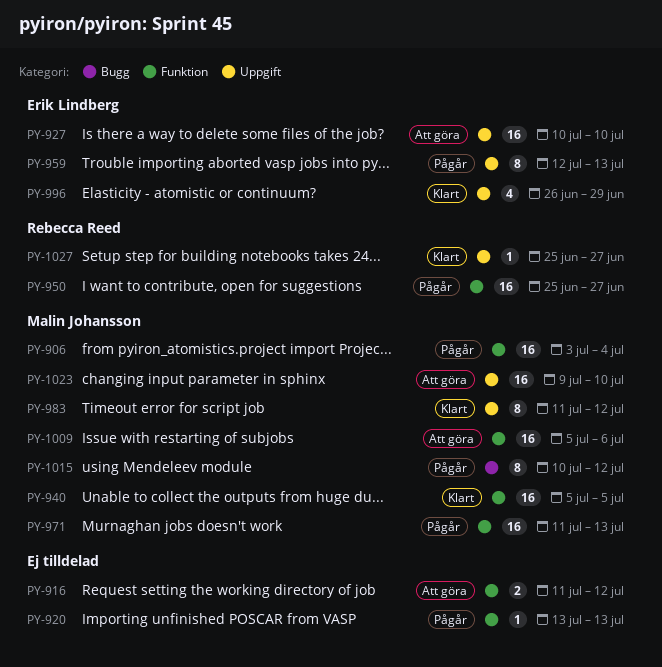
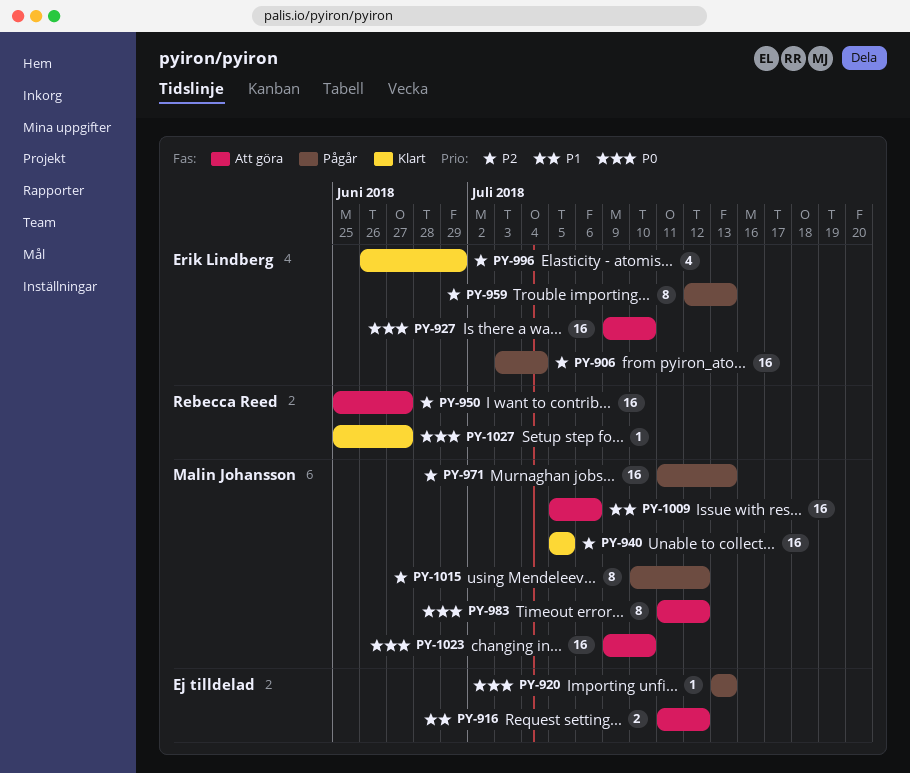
PY-906, owner: Malin Johansson -> Erik Lindberg
PY-927, start: Jul 10 -> Jul 9
PY-950, status: Pågår -> Att göra
PY-983, status: Klart -> Att göra

